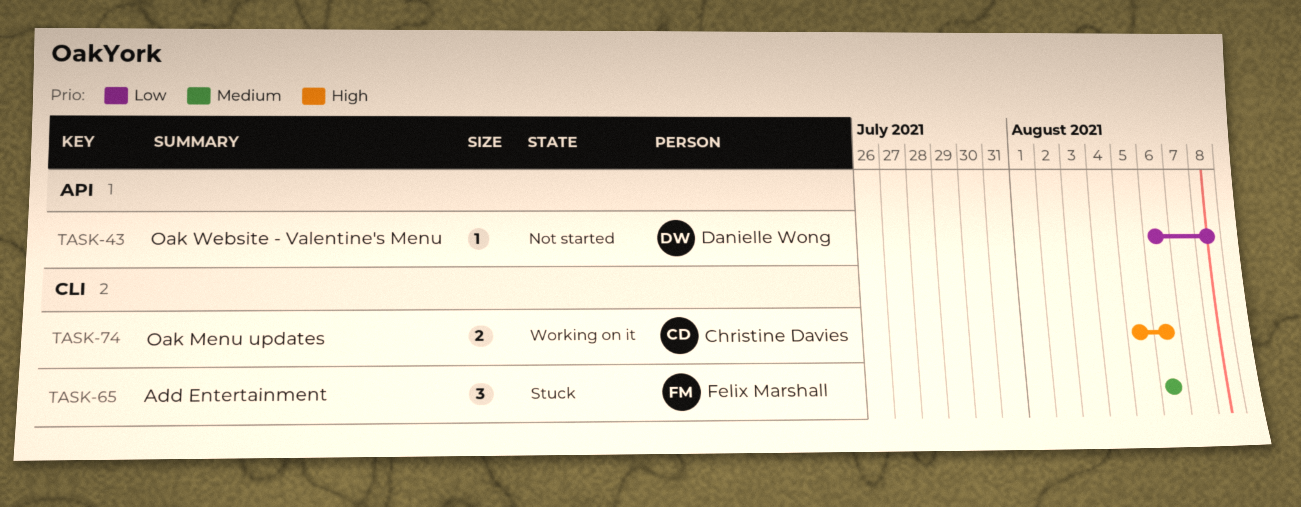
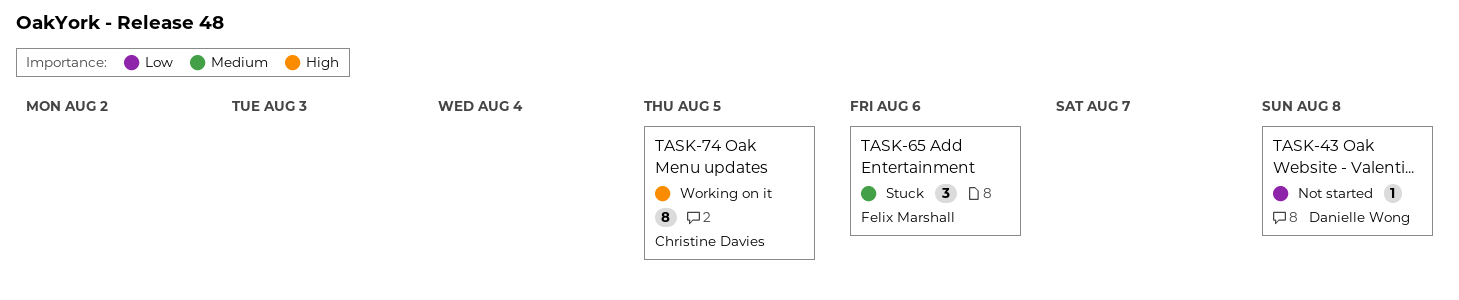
TASK-74, estimate: 2 -> 8
TASK-74, due: Aug 6 -> Aug 5

